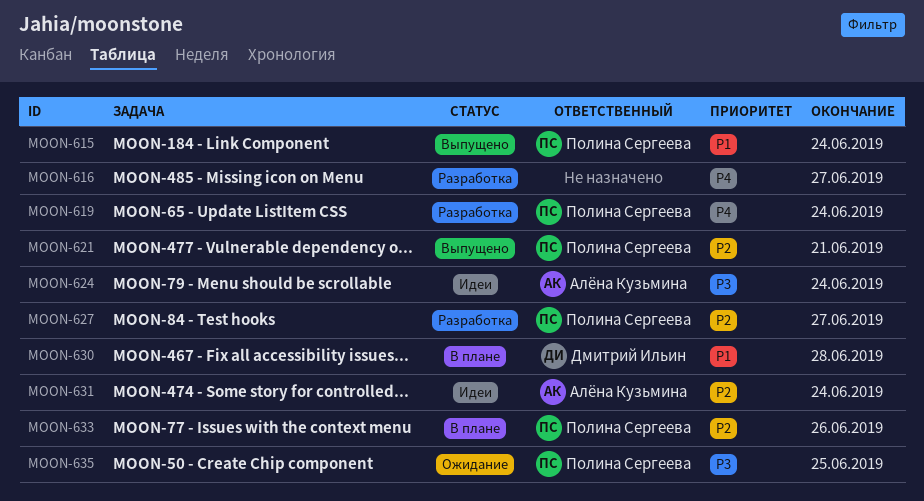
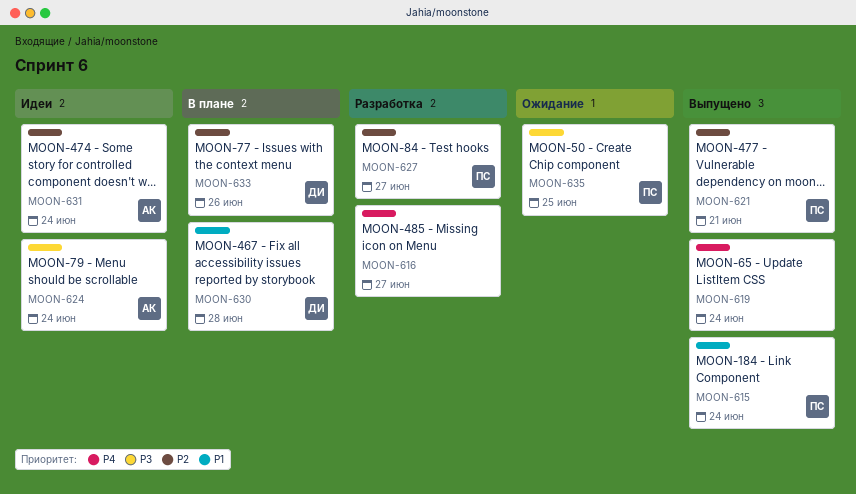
MOON-619, status: Разработка -> Выпущено
MOON-619, owner: Полина Сергеева -> none
MOON-633, owner: Полина Сергеева -> Дмитрий Ильин

